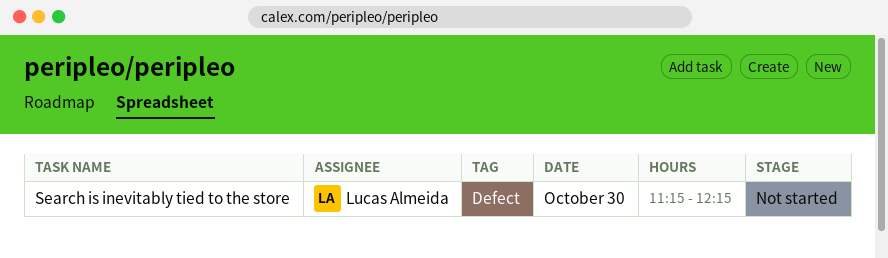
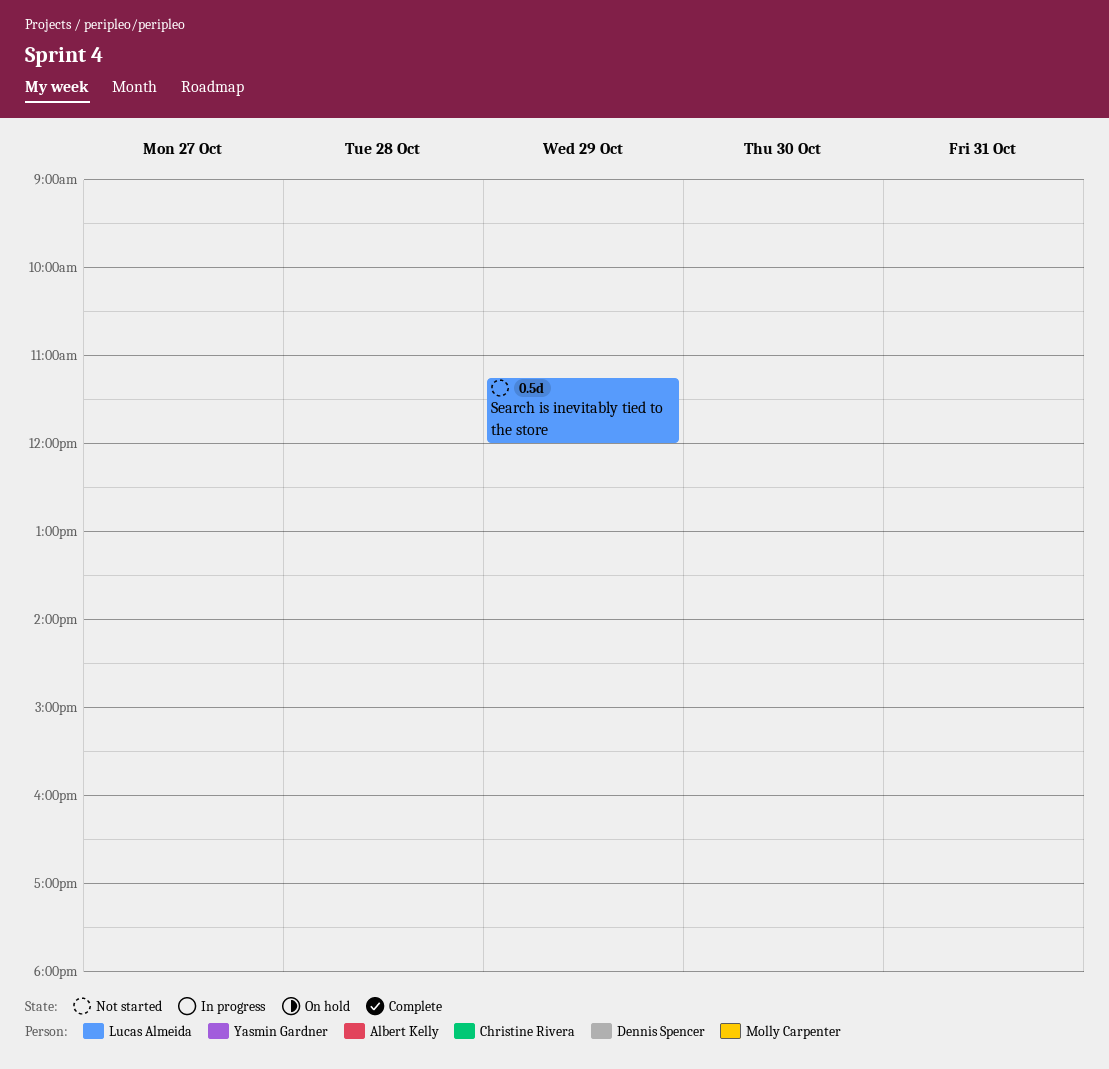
Search is inevitably tied to the store, day: Oct 30 -> Oct 29
Search is inevitably tied to the store, ends: 12:15 -> 12:00

